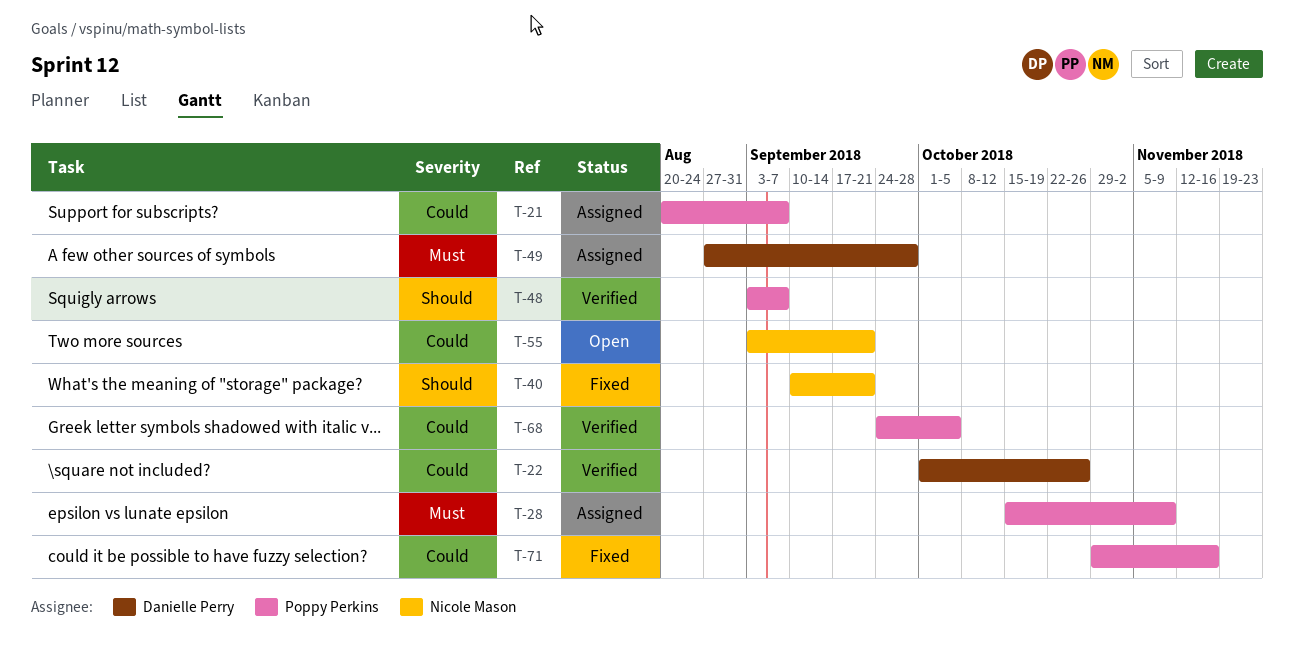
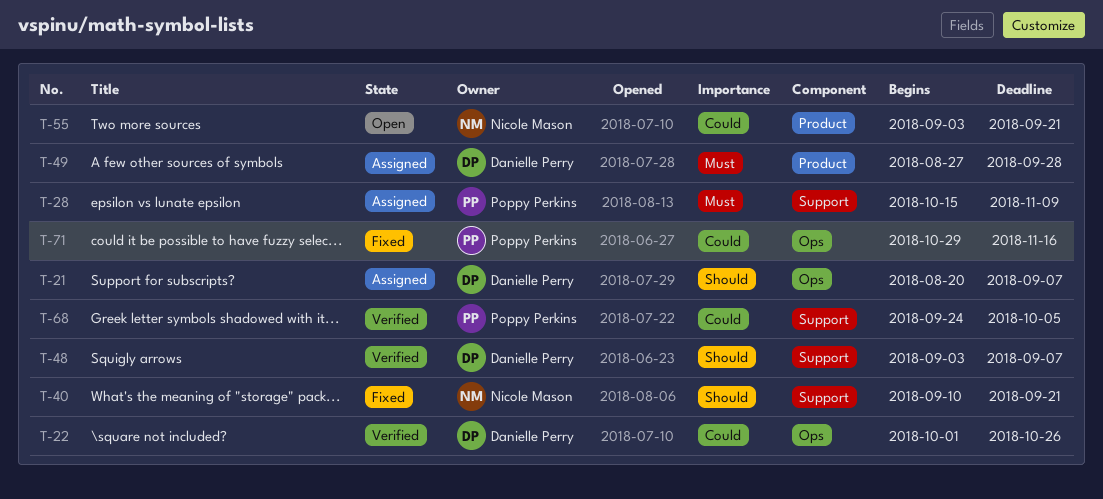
T-21, owner: Poppy Perkins -> Danielle Perry
T-21, priority: Could -> Should
T-48, owner: Poppy Perkins -> Danielle Perry

